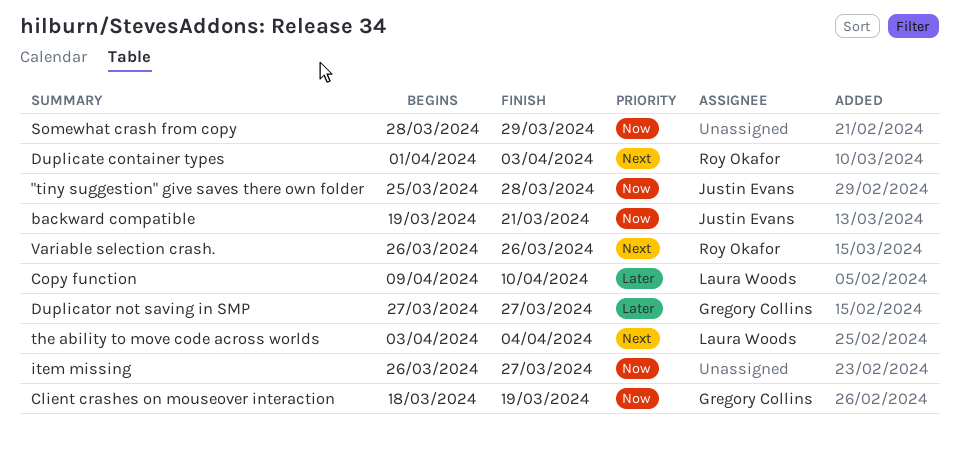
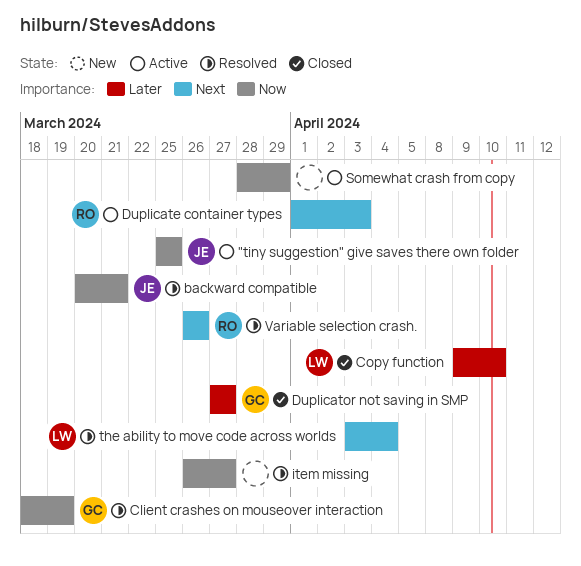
"tiny suggestion" give saves there own folder, due: Mar 28 -> Mar 25
backward compatible, start: Mar 19 -> Mar 20

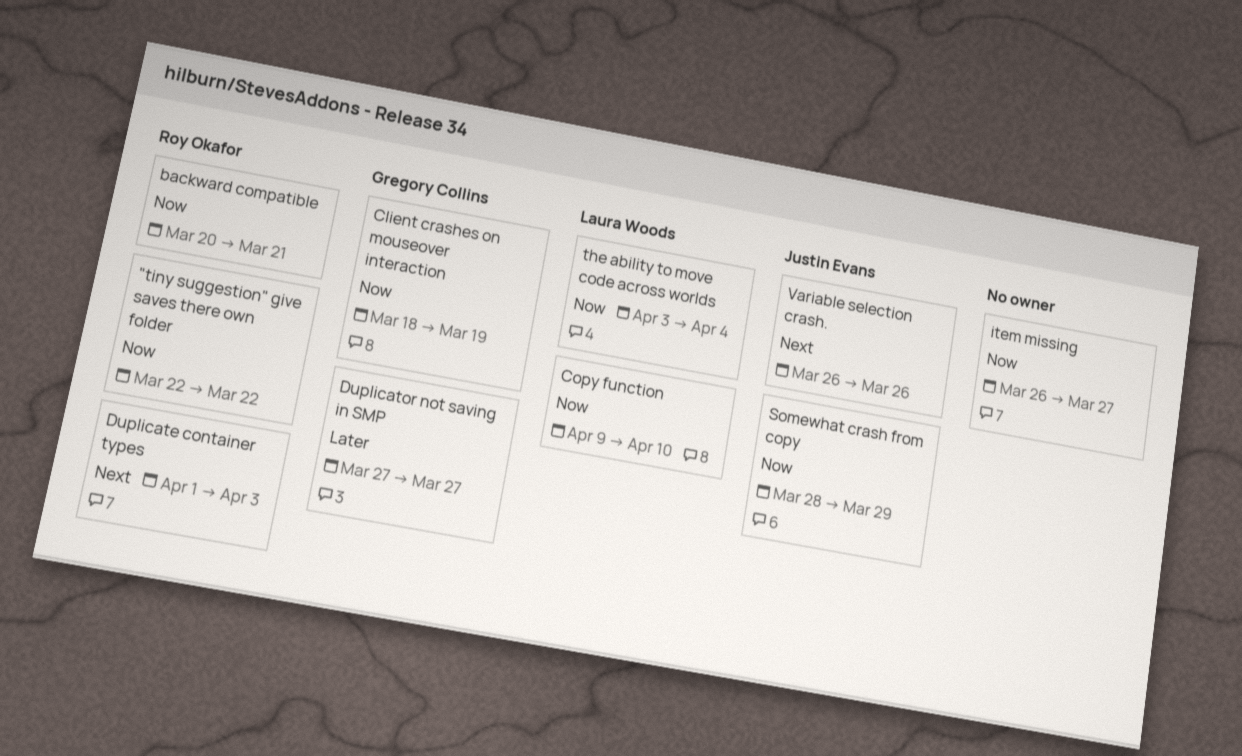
"tiny suggestion" give saves there own folder, owner: Justin Evans -> Roy Okafor
"tiny suggestion" give saves there own folder, start: Mar 25 -> Mar 22
"tiny suggestion" give saves there own folder, due: Mar 25 -> Mar 22
backward compatible, owner: Justin Evans -> Roy Okafor
Copy function, priority: Later -> Now
Somewhat crash from copy, owner: none -> Justin Evans
the ability to move code across worlds, priority: Next -> Now
Variable selection crash., owner: Roy Okafor -> Justin Evans

